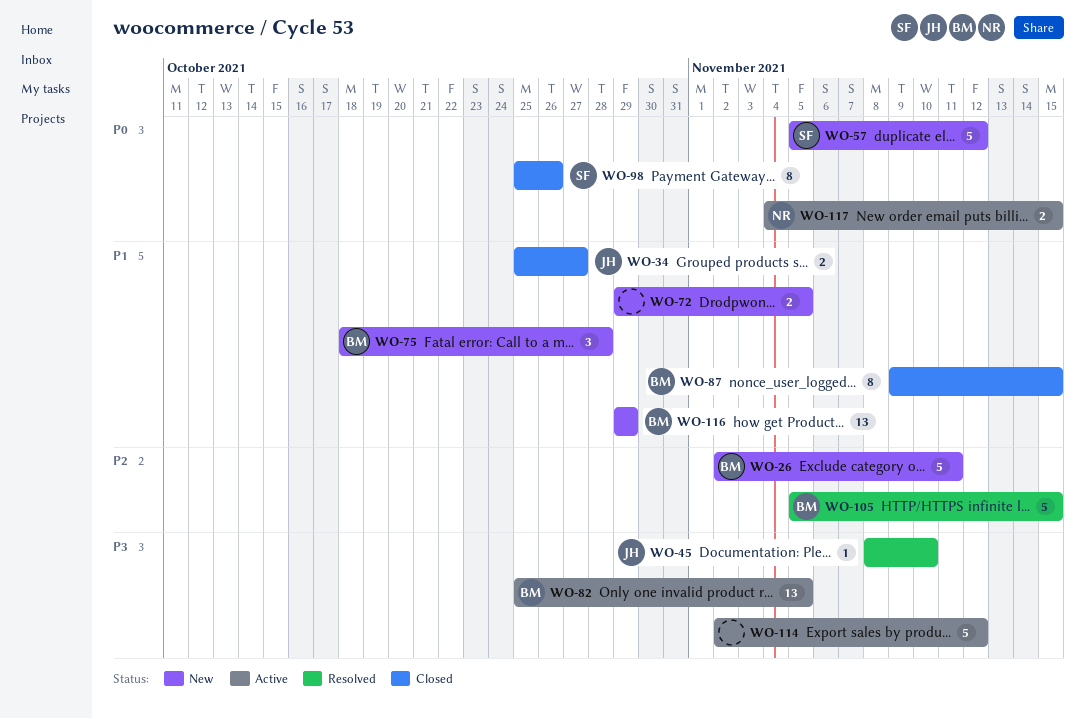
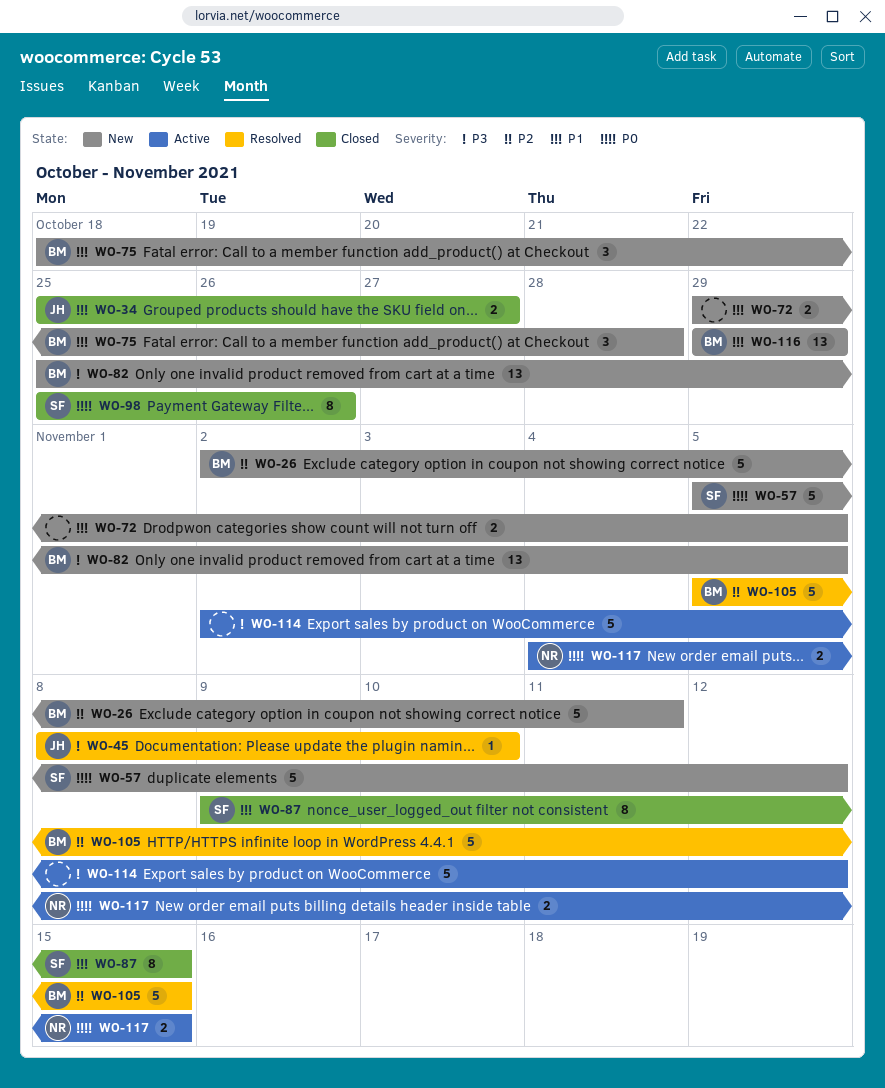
WO-82, status: Active -> New
WO-87, owner: BM -> SF

